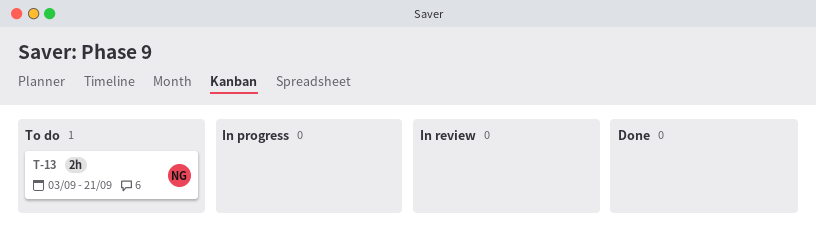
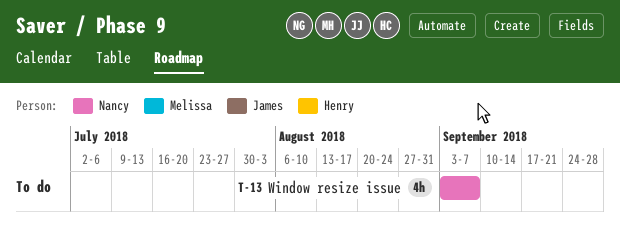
T-13, estimate: 2h -> 4h
T-13, due: Sep 21 -> Sep 7

